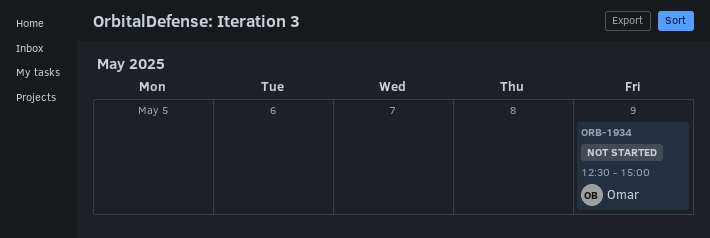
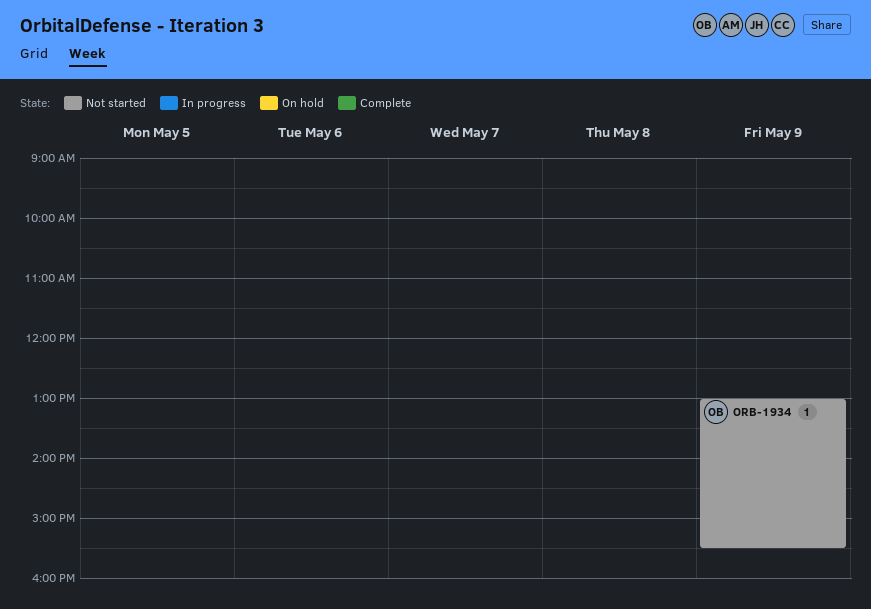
ORB-1934, begins: 12:30 -> 13:00
ORB-1934, ends: 15:00 -> 15:30

